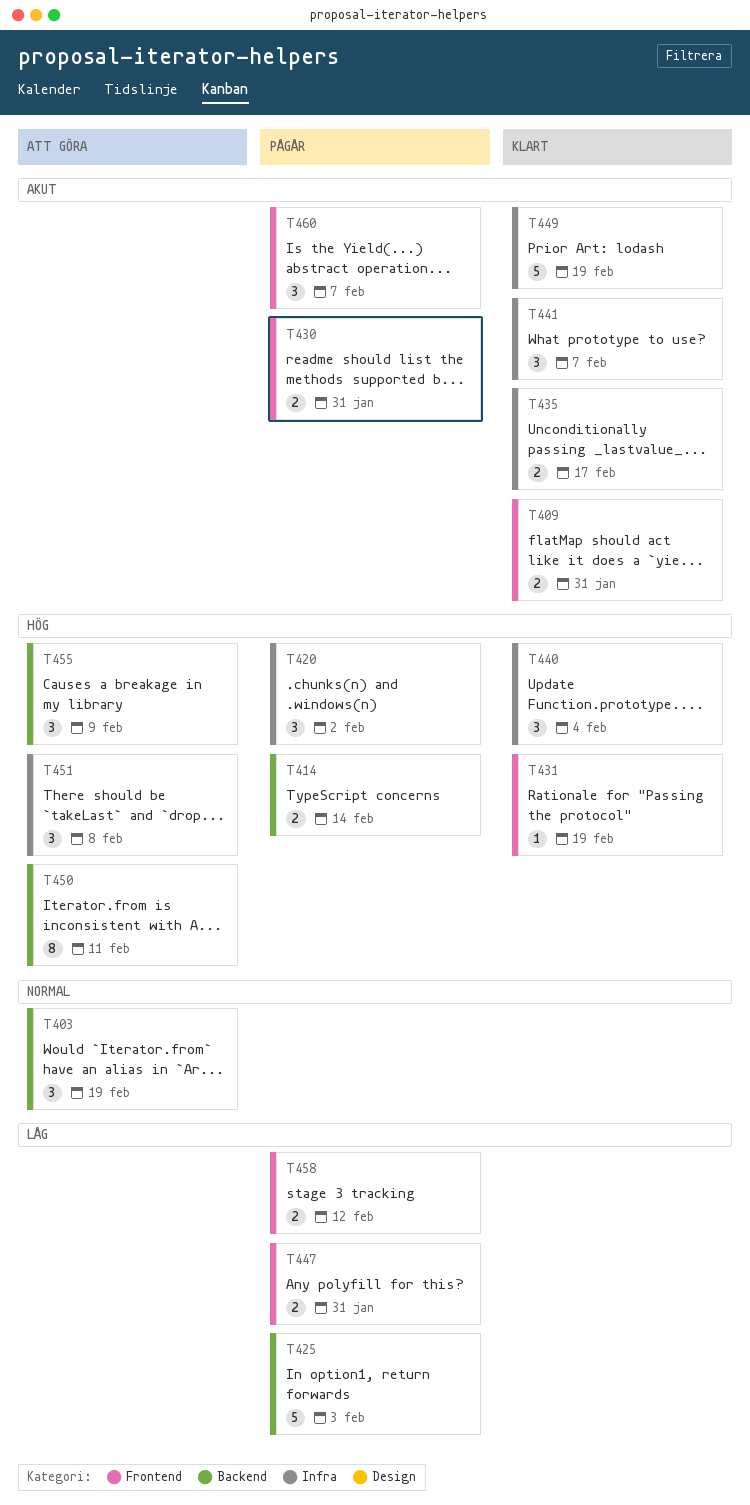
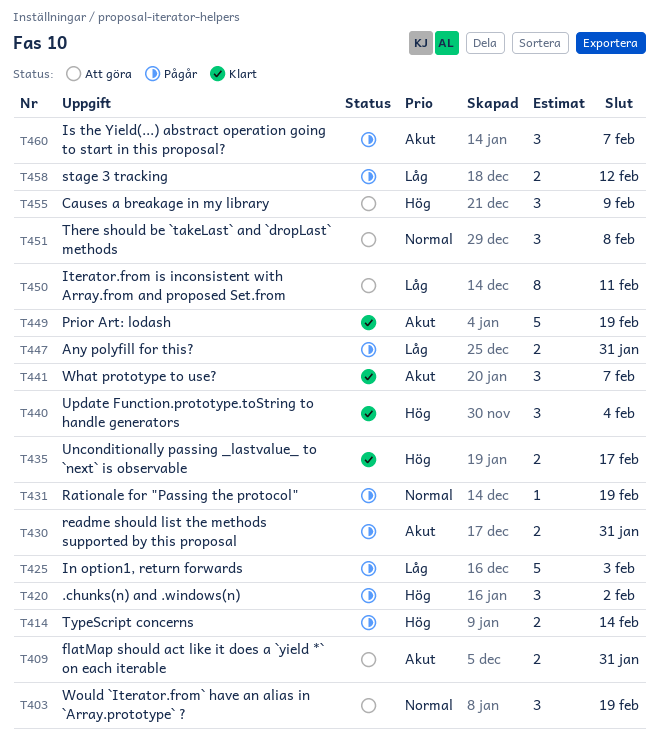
T409, status: Klart -> Att göra
T431, status: Klart -> Pågår
T431, priority: Hög -> Normal
T435, priority: Akut -> Hög
T450, priority: Hög -> Låg
T451, priority: Hög -> Normal

